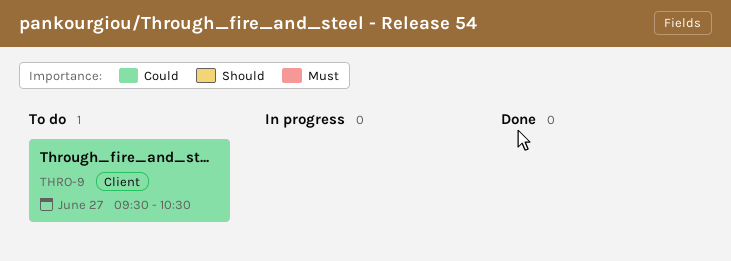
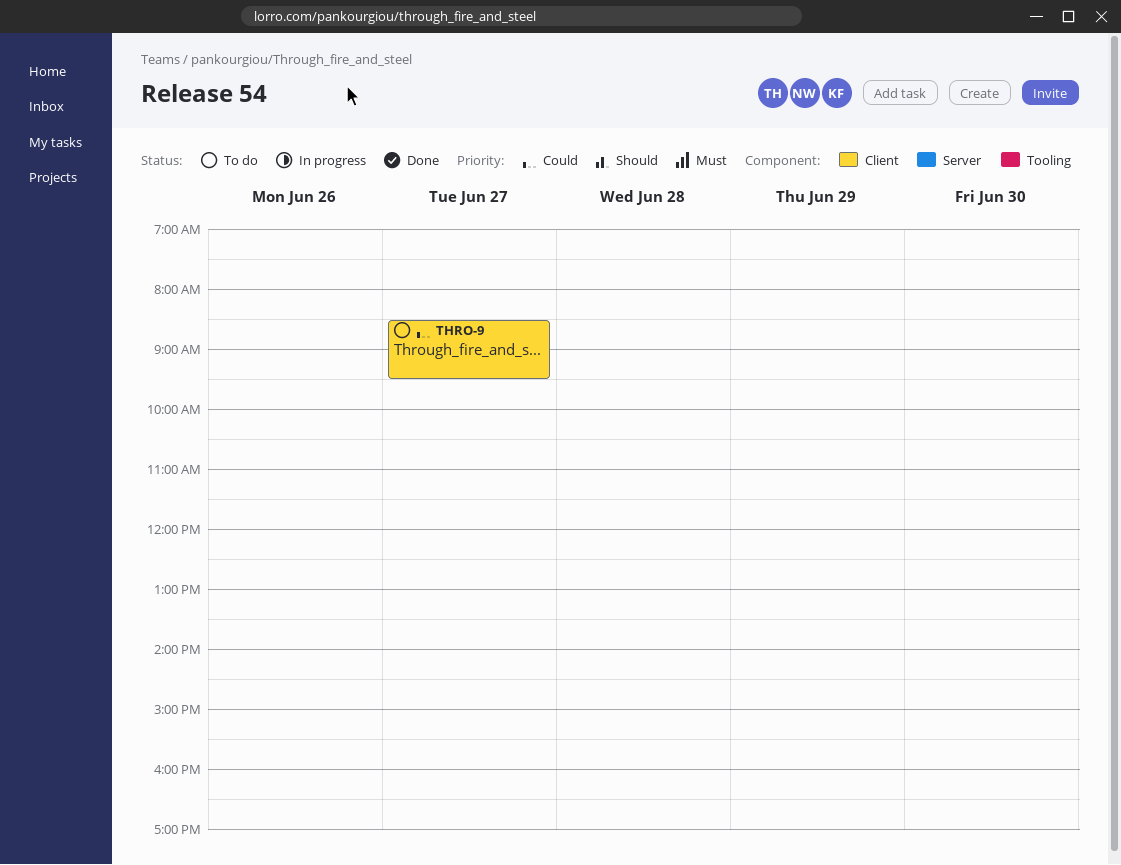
THRO-9, begins: 09:30 -> 08:30
THRO-9, ends: 10:30 -> 09:30

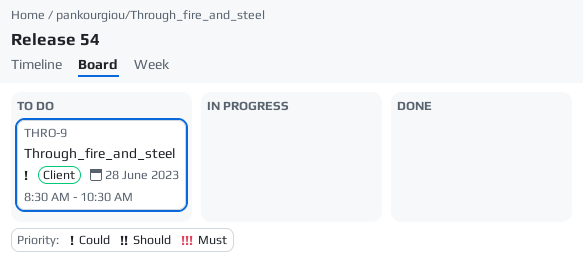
THRO-9, day: Jun 27 -> Jun 28
THRO-9, ends: 09:30 -> 10:30

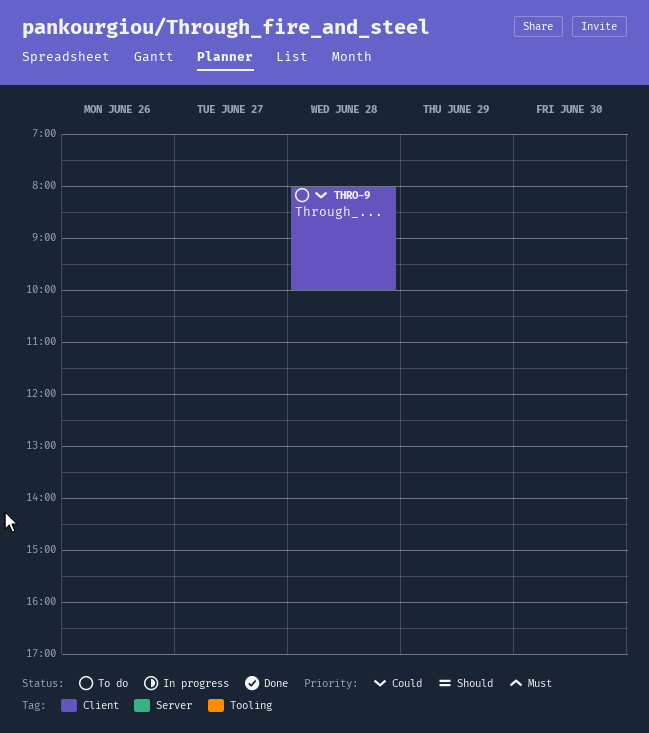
THRO-9, begins: 08:30 -> 08:00
THRO-9, ends: 10:30 -> 10:00

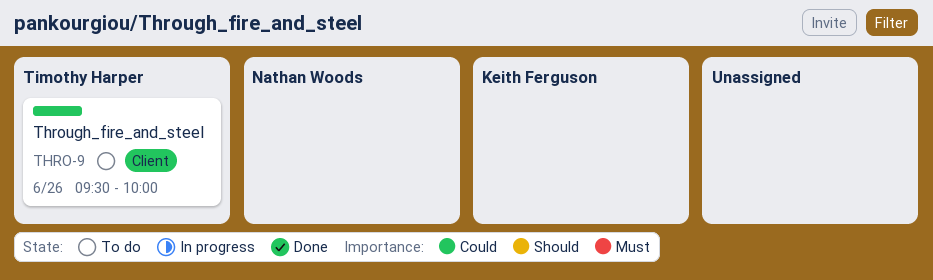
THRO-9, day: Jun 28 -> Jun 26
THRO-9, begins: 08:00 -> 09:30

